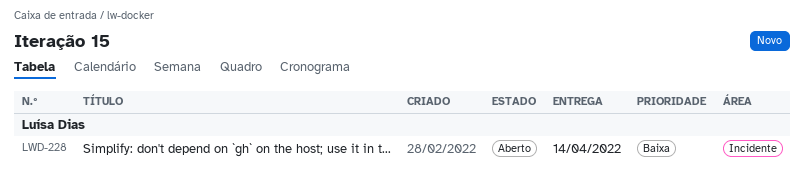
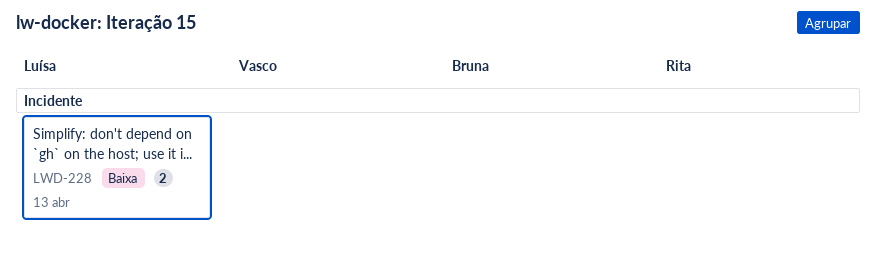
LWD-228, due: Apr 14 -> Apr 13

